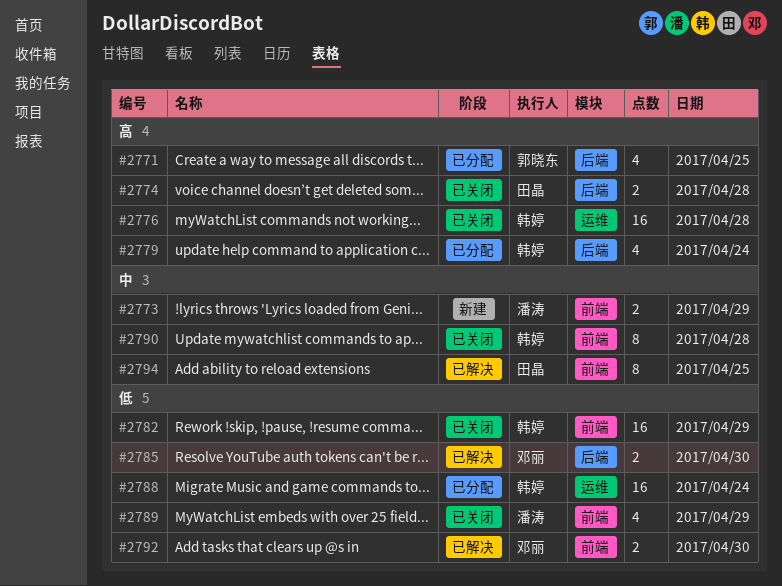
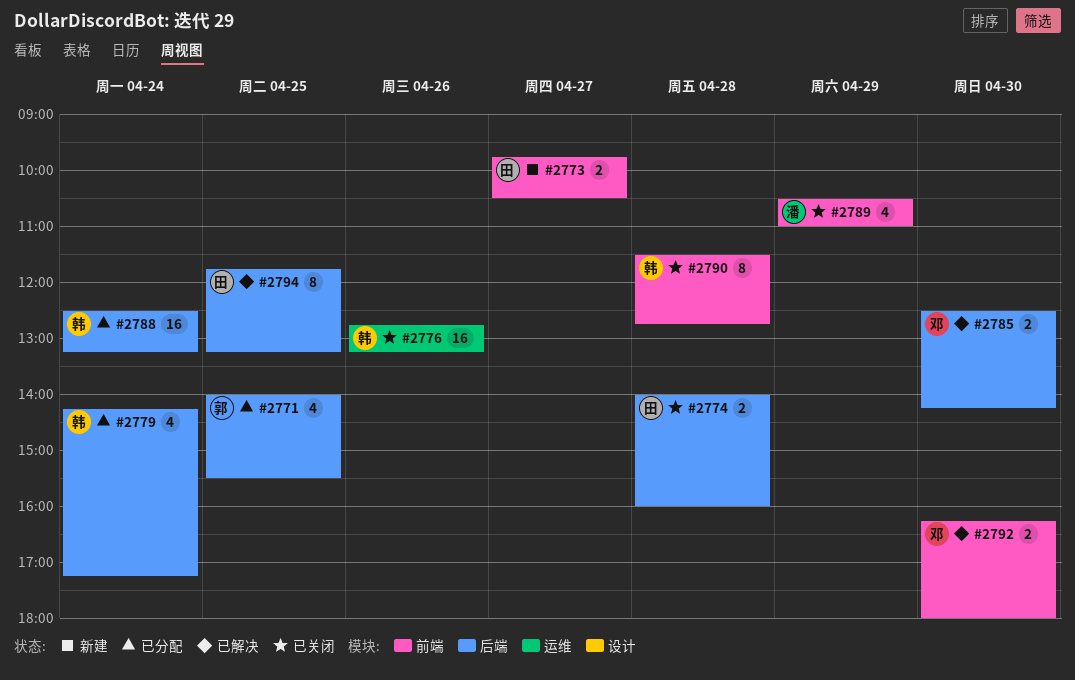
#2773, owner: 潘涛 -> 田晶
#2773, day: Apr 29 -> Apr 27
#2776, day: Apr 28 -> Apr 26
#2782: present -> none
#2788, label: 运维 -> 后端
#2794, label: 前端 -> 后端

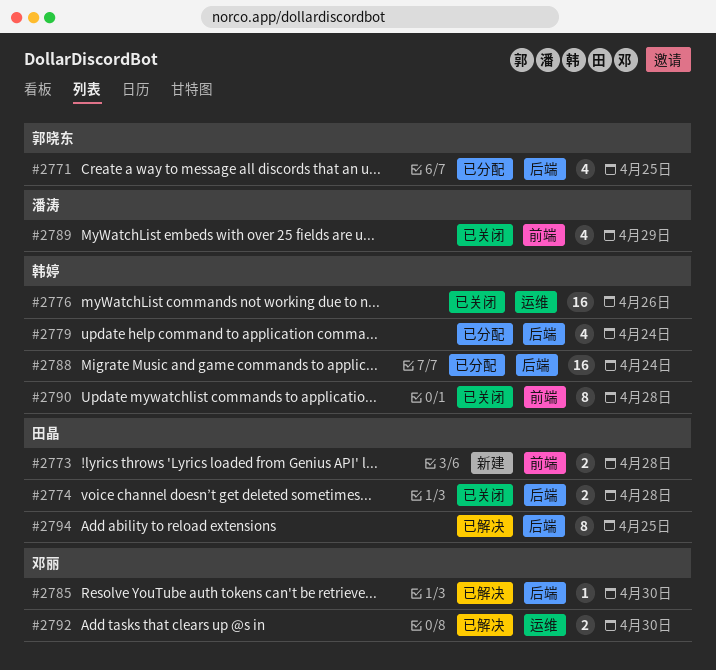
#2773, day: Apr 27 -> Apr 28
#2785, estimate: 2 -> 1
#2792, label: 前端 -> 运维

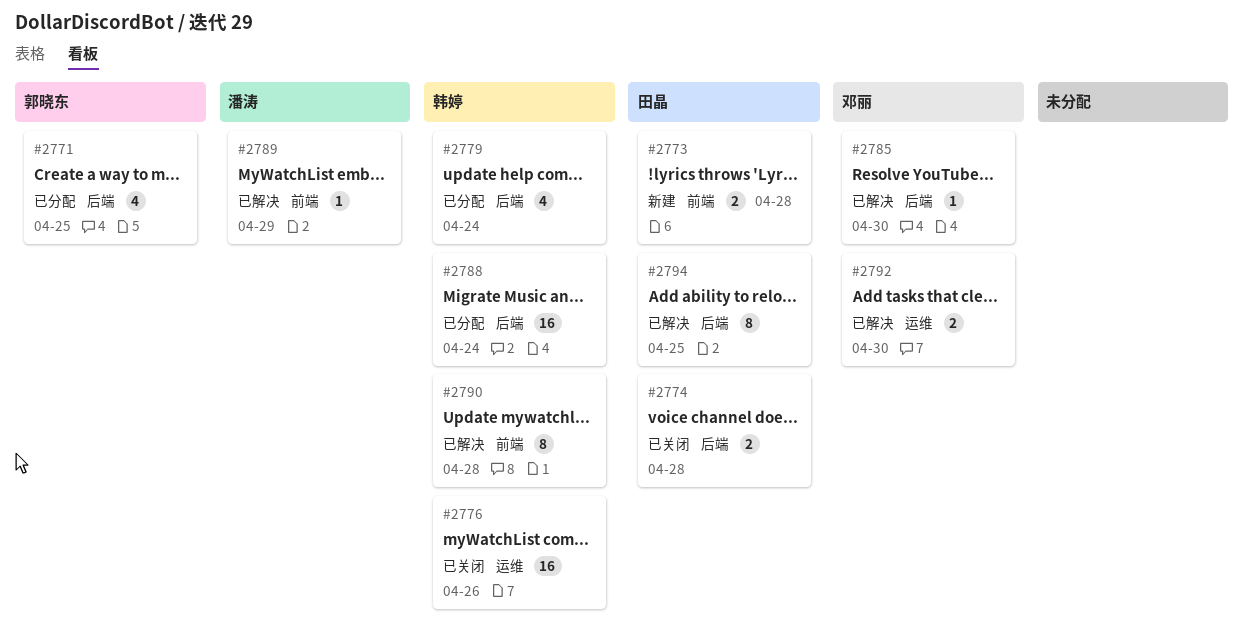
#2789, status: 已关闭 -> 已解决
#2789, estimate: 4 -> 1
#2790, status: 已关闭 -> 已解决

